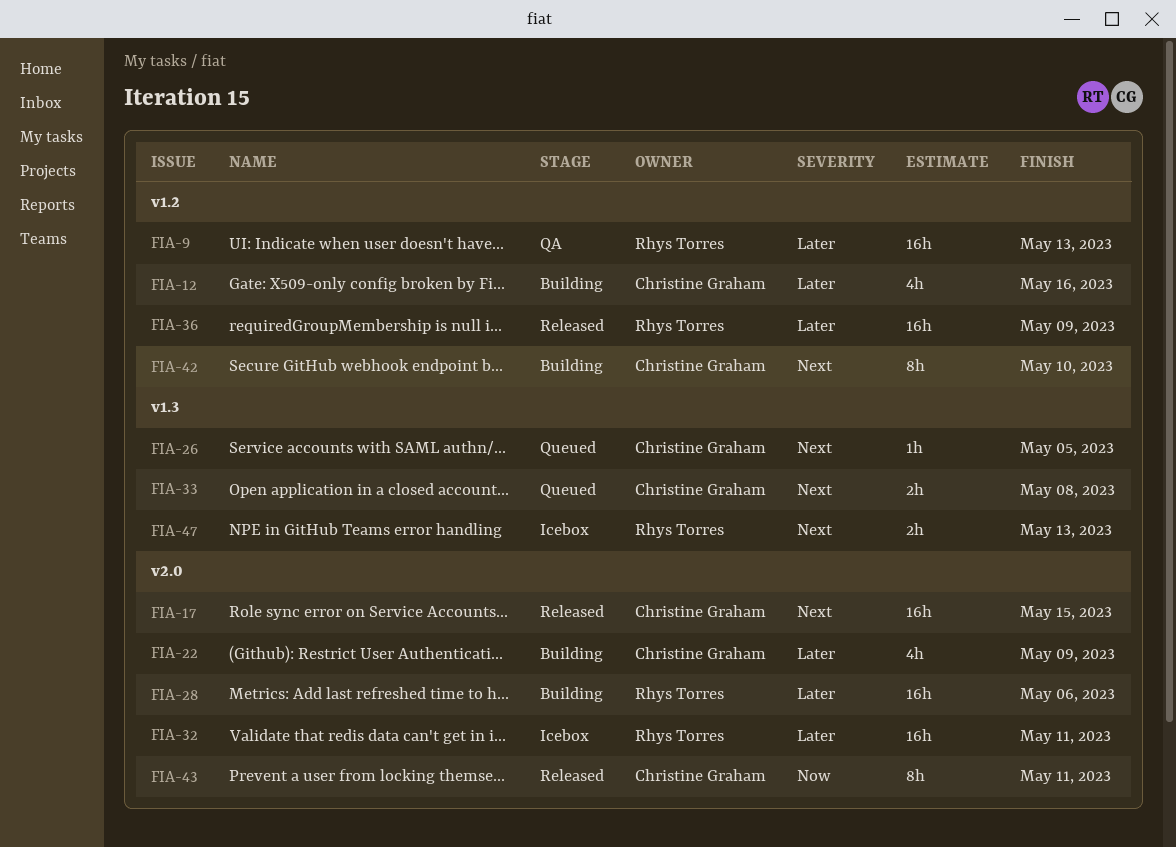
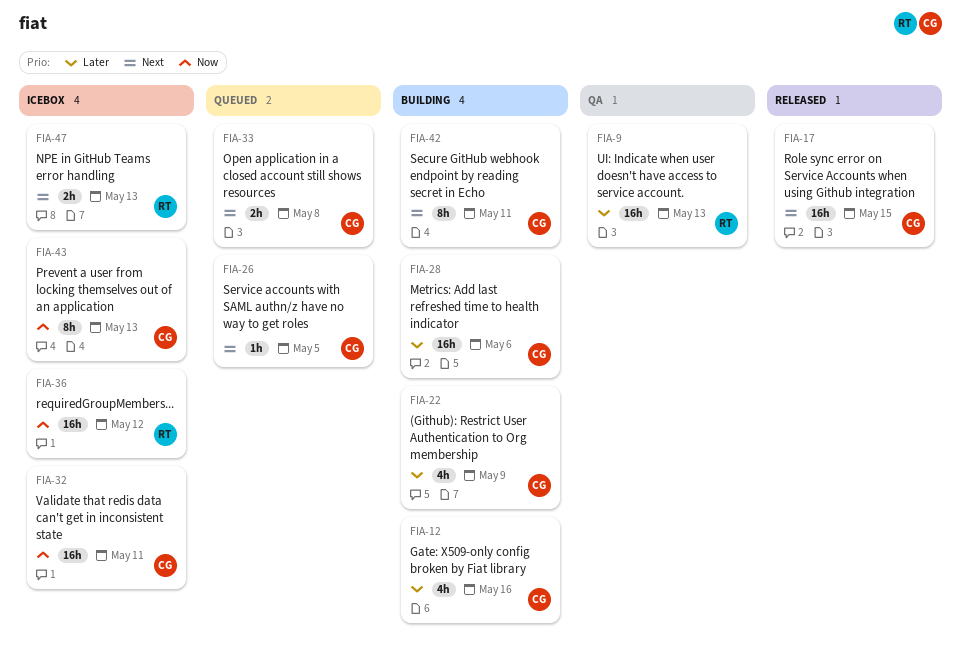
FIA-28, owner: Rhys Torres -> Christine Graham
FIA-32, owner: Rhys Torres -> Christine Graham
FIA-32, priority: Later -> Now
FIA-36, status: Released -> Icebox
FIA-36, priority: Later -> Now
FIA-36, due: May 9 -> May 12
FIA-42, due: May 10 -> May 11
FIA-43, status: Released -> Icebox
FIA-43, due: May 11 -> May 13

